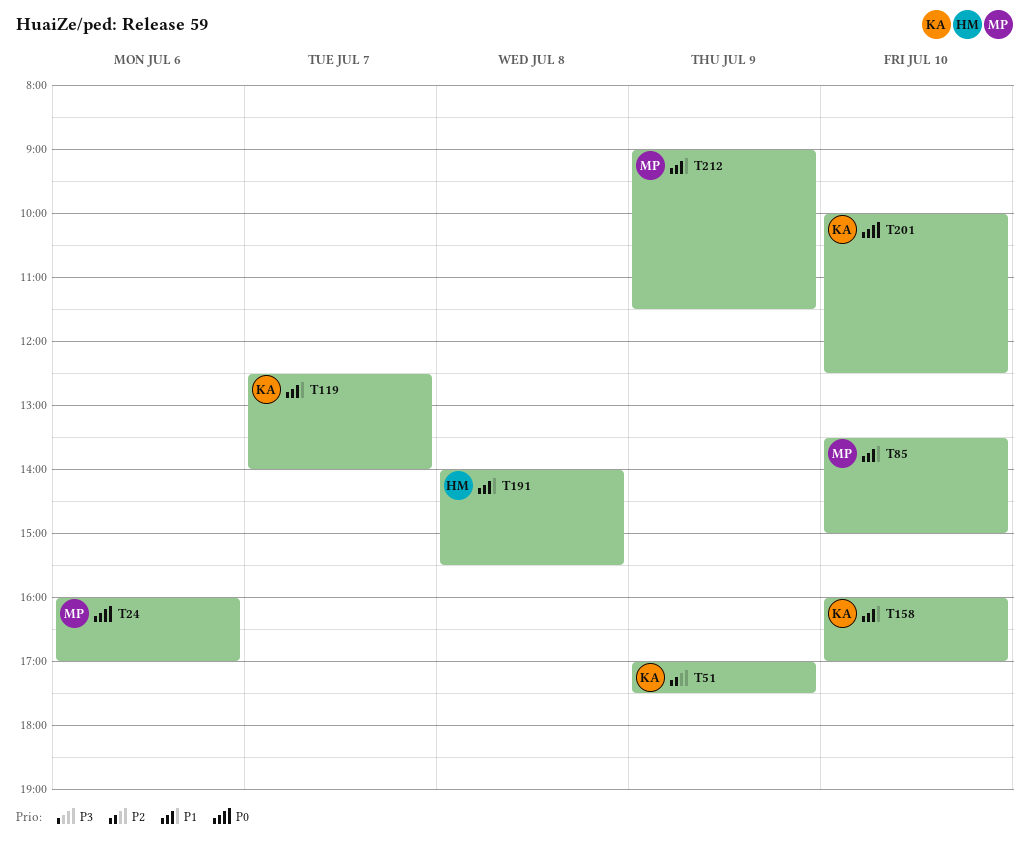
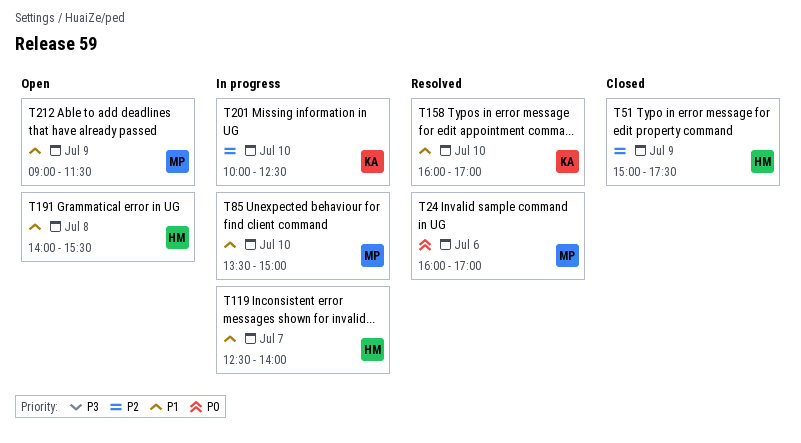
T51, owner: KA -> HM
T51, begins: 17:00 -> 15:00
T119, owner: KA -> HM
T201, priority: P0 -> P2

